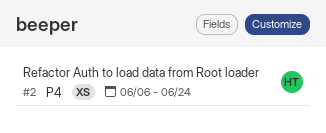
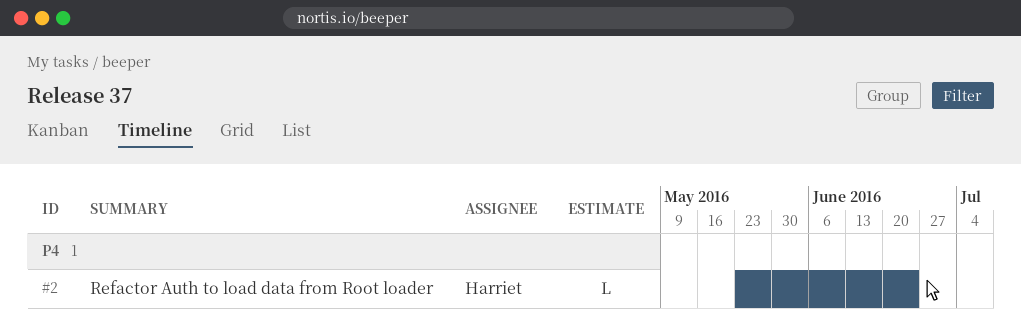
#2, estimate: XS -> L
#2, start: Jun 6 -> May 23

